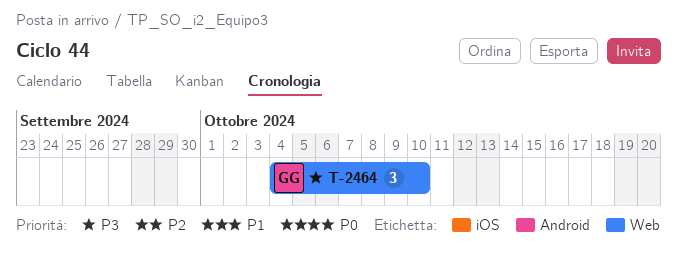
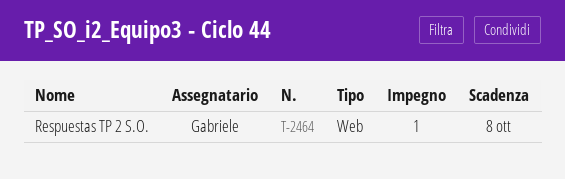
T-2464, estimate: 3 -> 1
T-2464, due: Oct 10 -> Oct 8

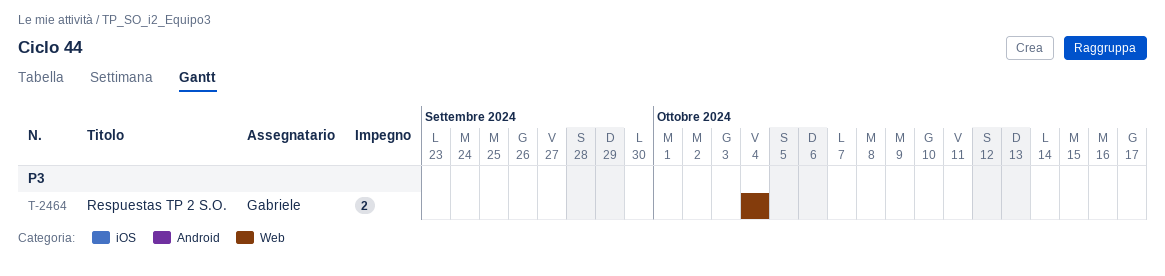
T-2464, estimate: 1 -> 2
T-2464, due: Oct 8 -> Oct 4

